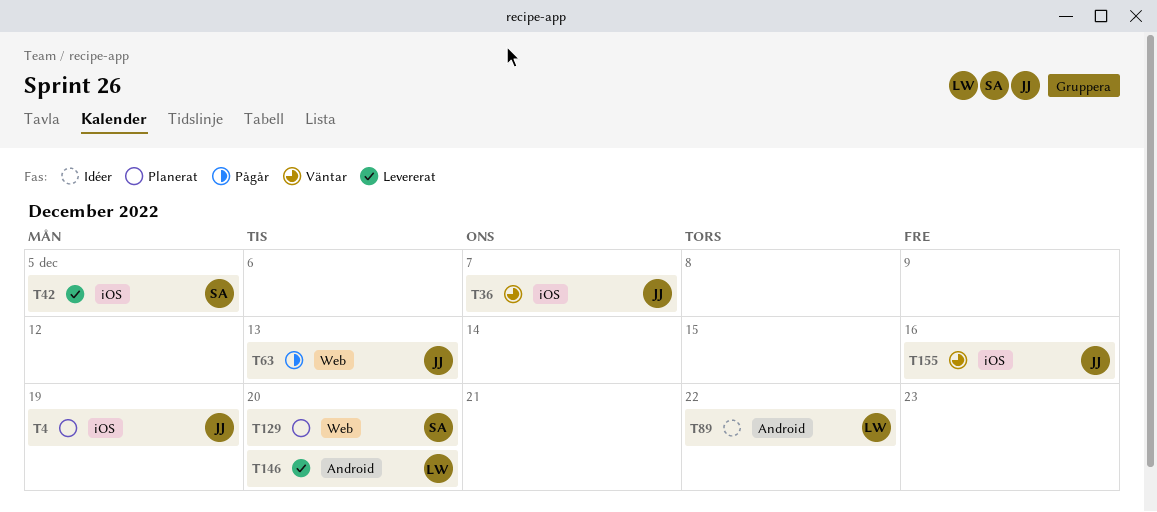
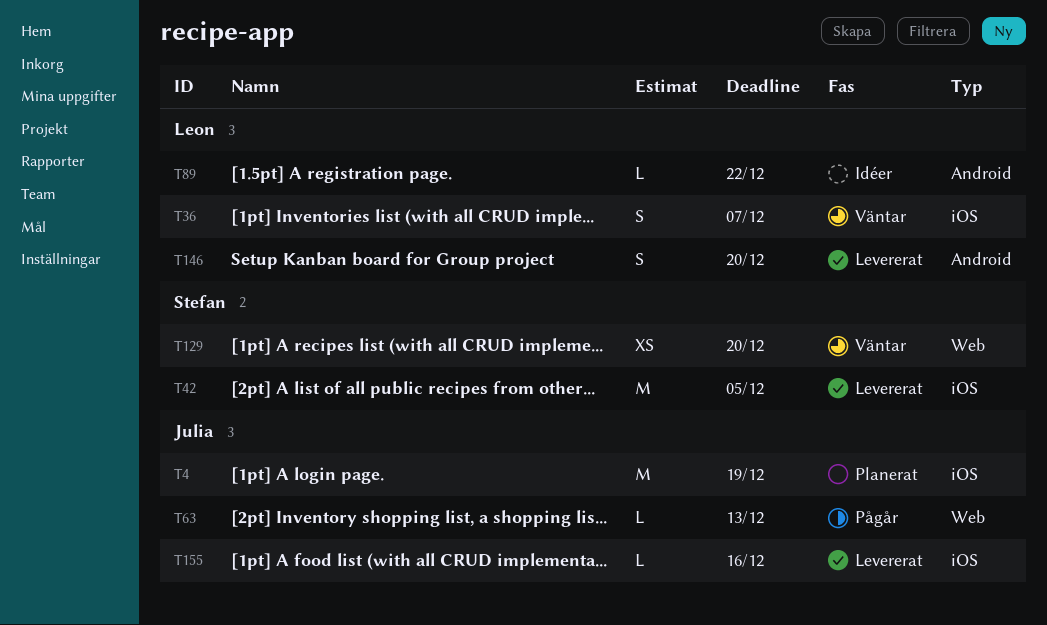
T36, owner: Julia -> Leon
T129, status: Planerat -> Väntar
T155, status: Väntar -> Levererat

